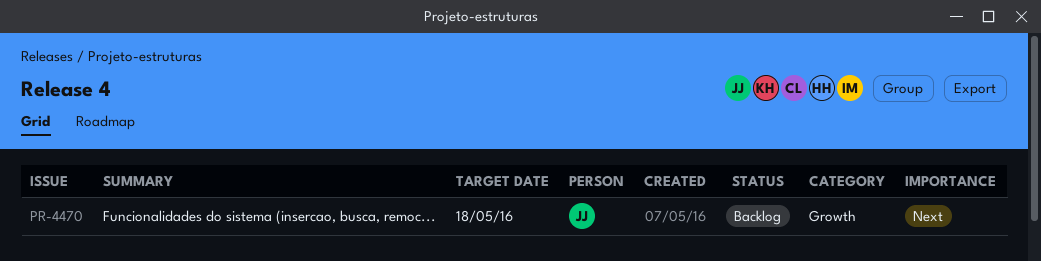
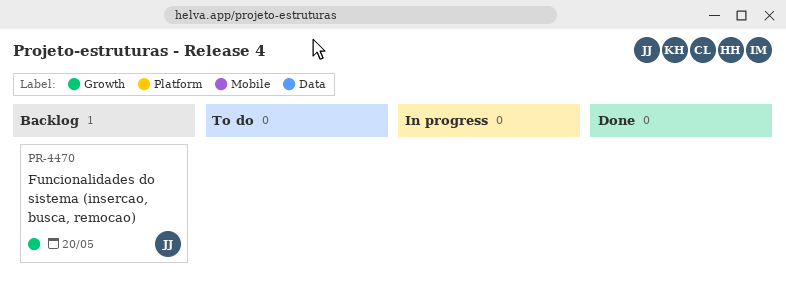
PR-4470, due: May 18 -> May 20

